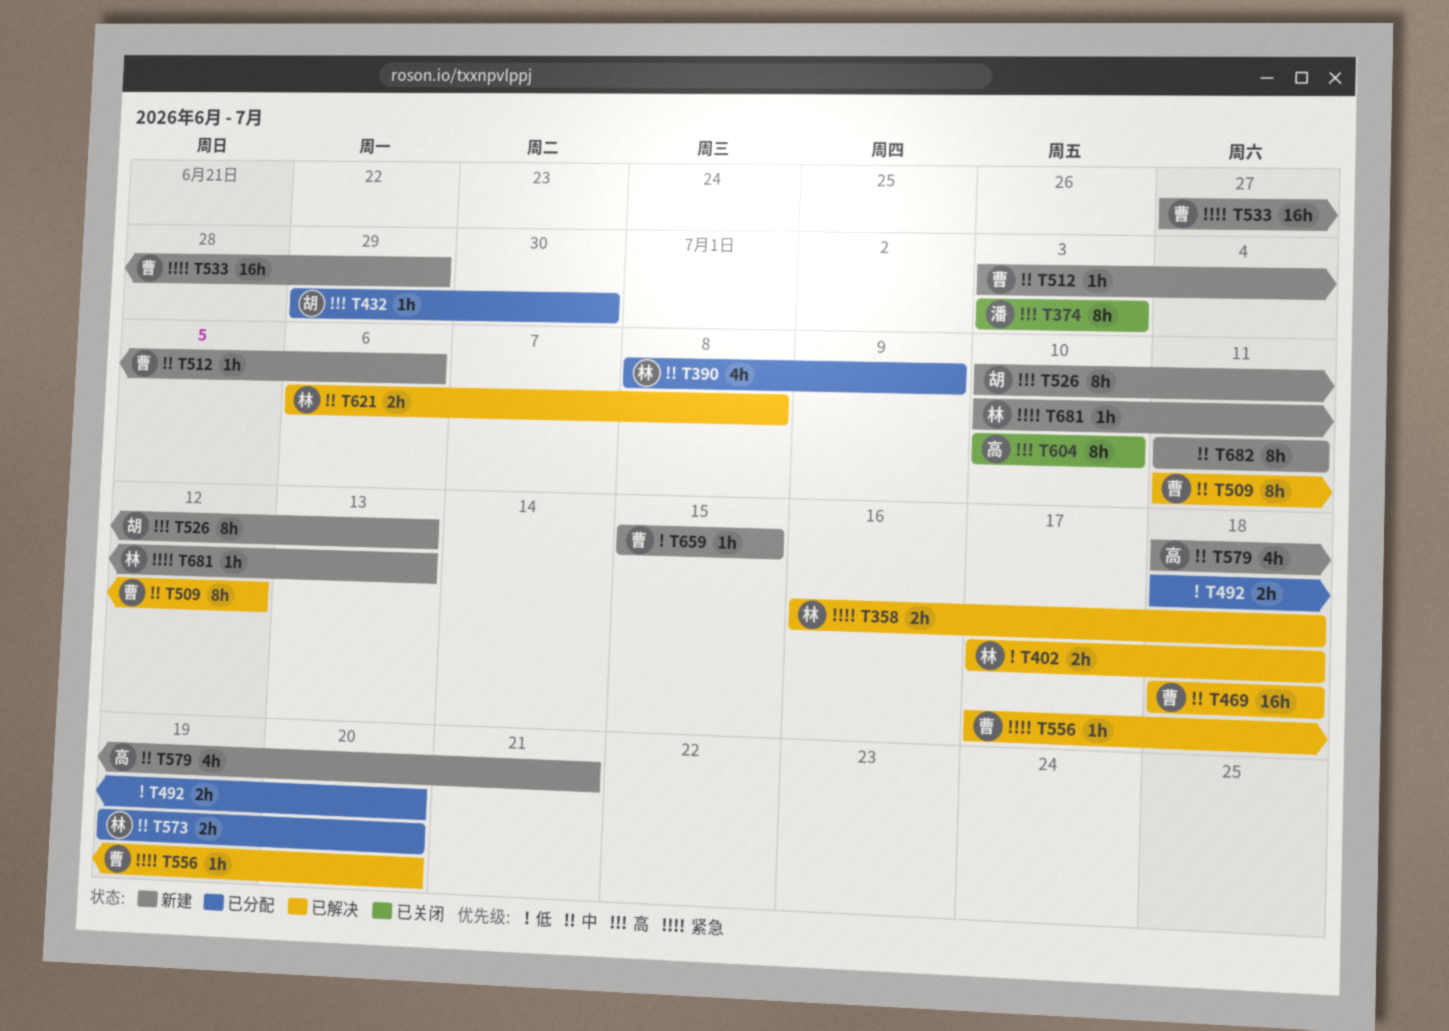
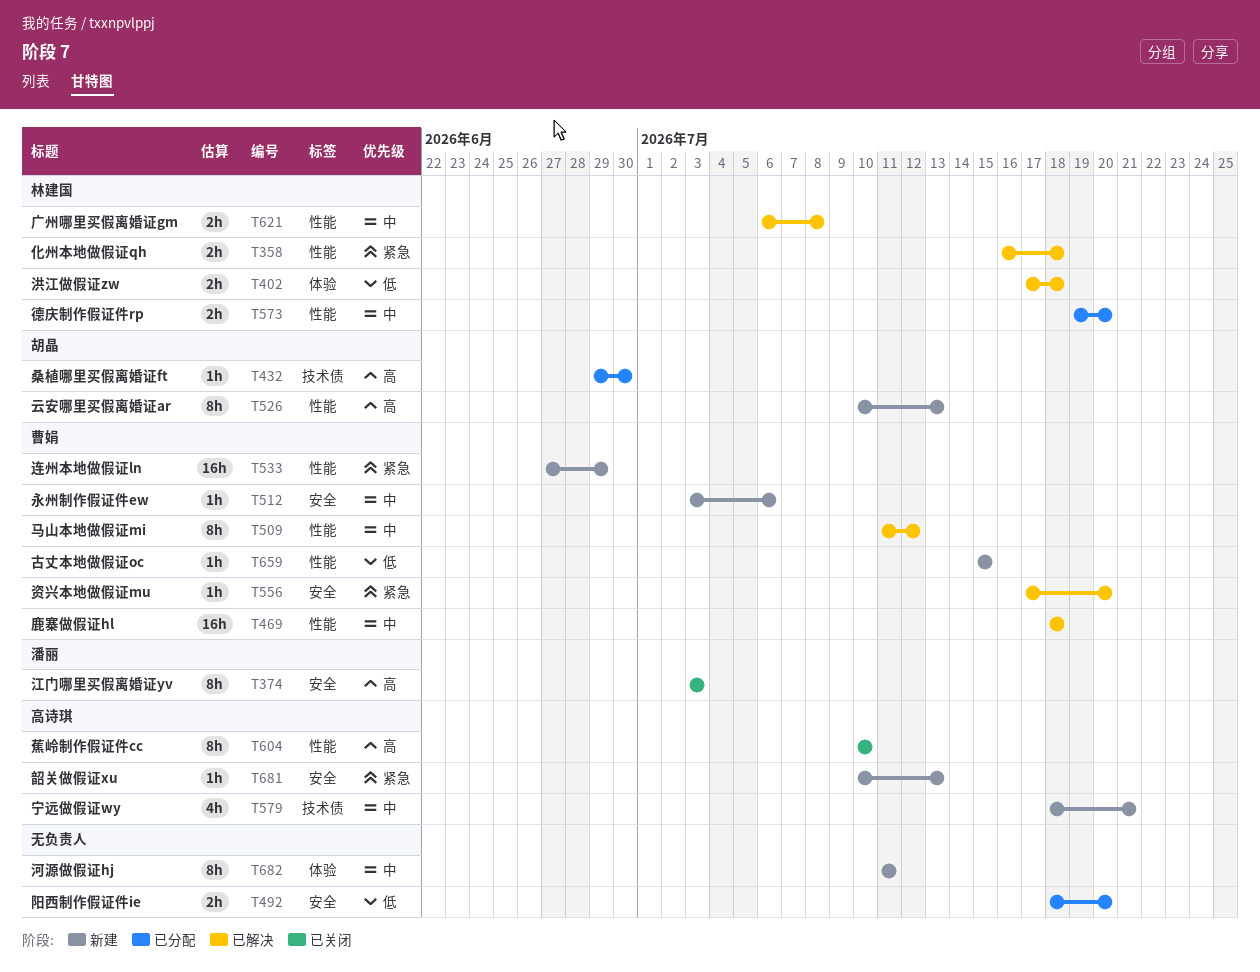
T390: present -> none
T681, owner: 林建国 -> 高诗琪

